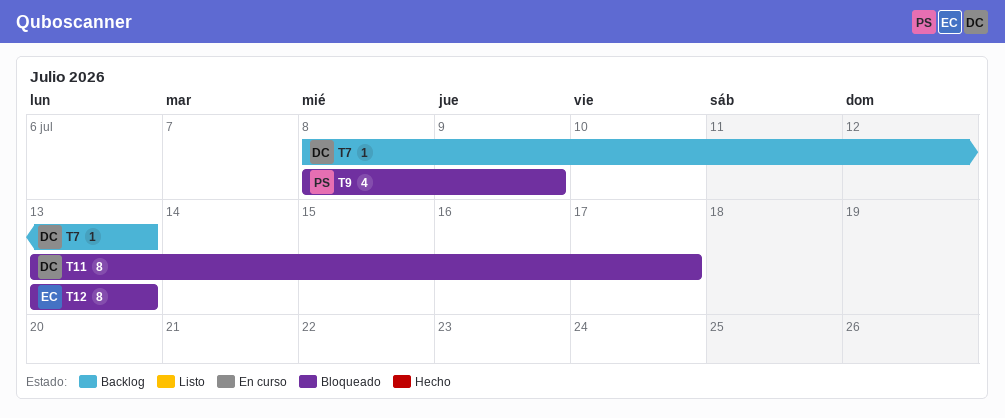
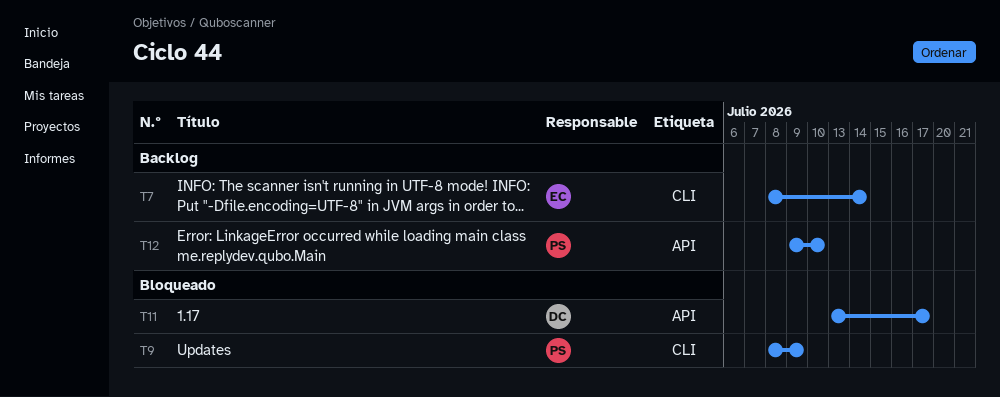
T7, owner: DC -> EC
T7, due: Jul 13 -> Jul 14
T12, status: Bloqueado -> Backlog
T12, owner: EC -> PS
T12, start: Jul 13 -> Jul 9
T12, due: Jul 13 -> Jul 10

